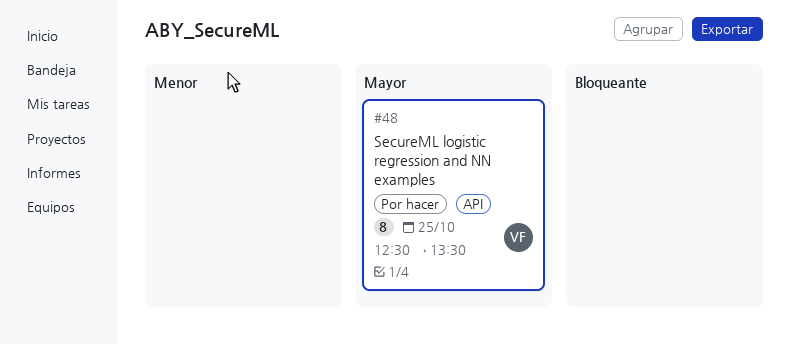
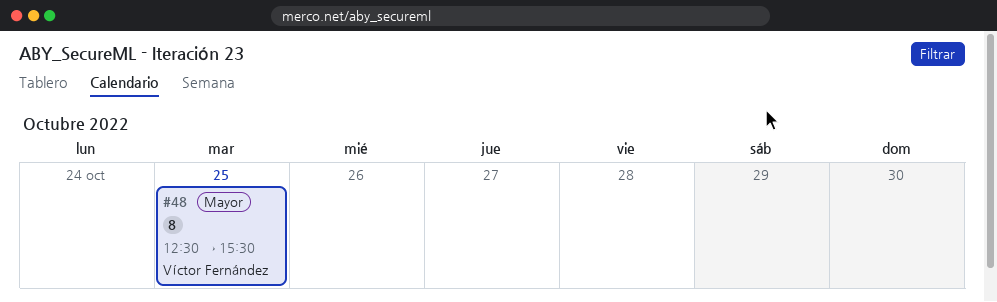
#48, ends: 13:30 -> 15:30

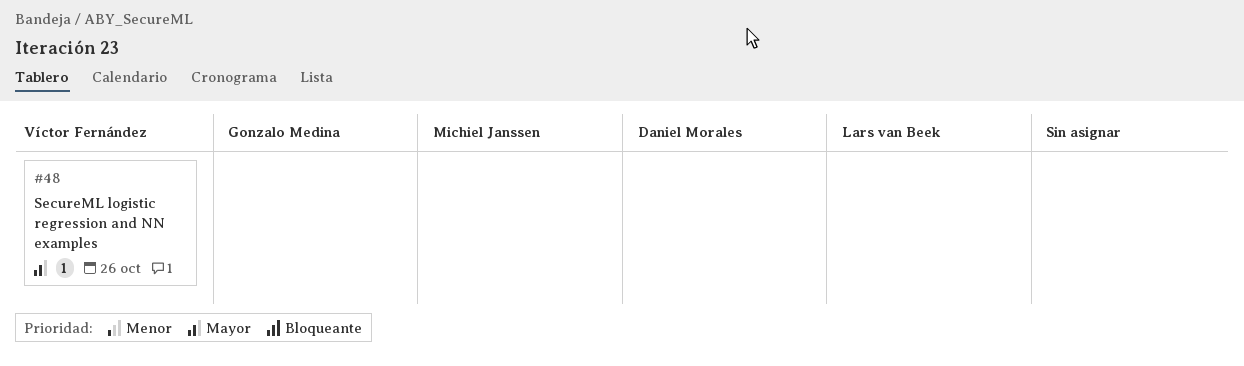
#48, estimate: 8 -> 1
#48, day: Oct 25 -> Oct 26

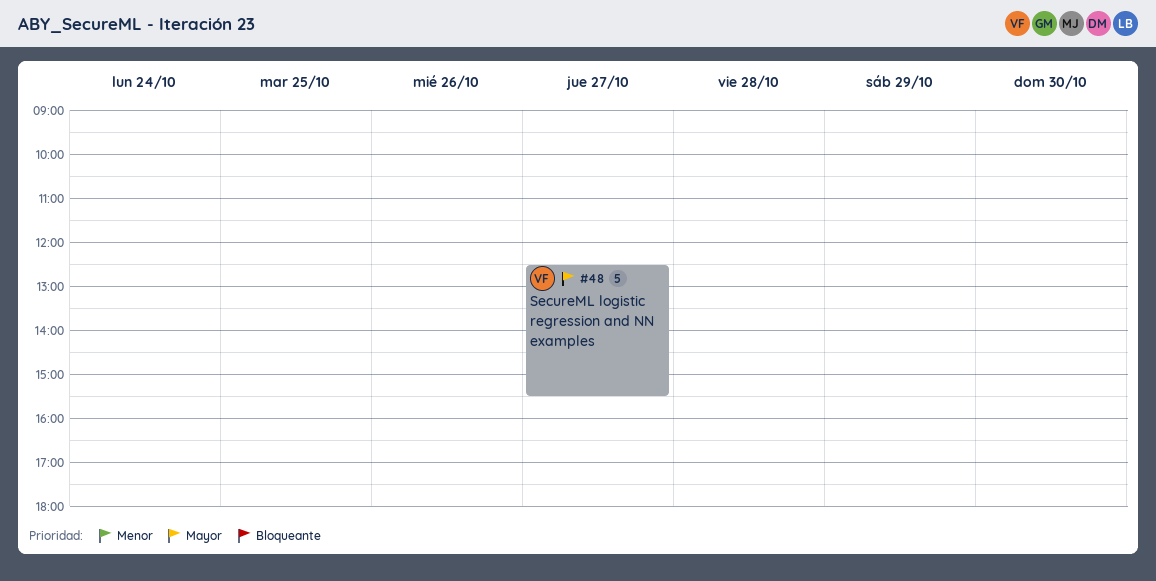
#48, estimate: 1 -> 5
#48, day: Oct 26 -> Oct 27

